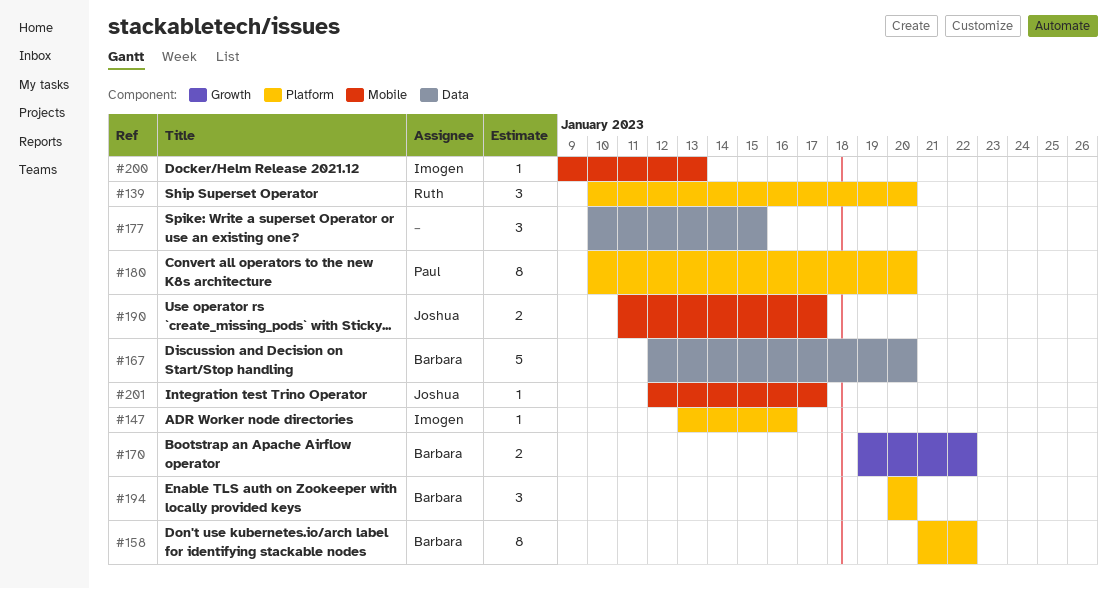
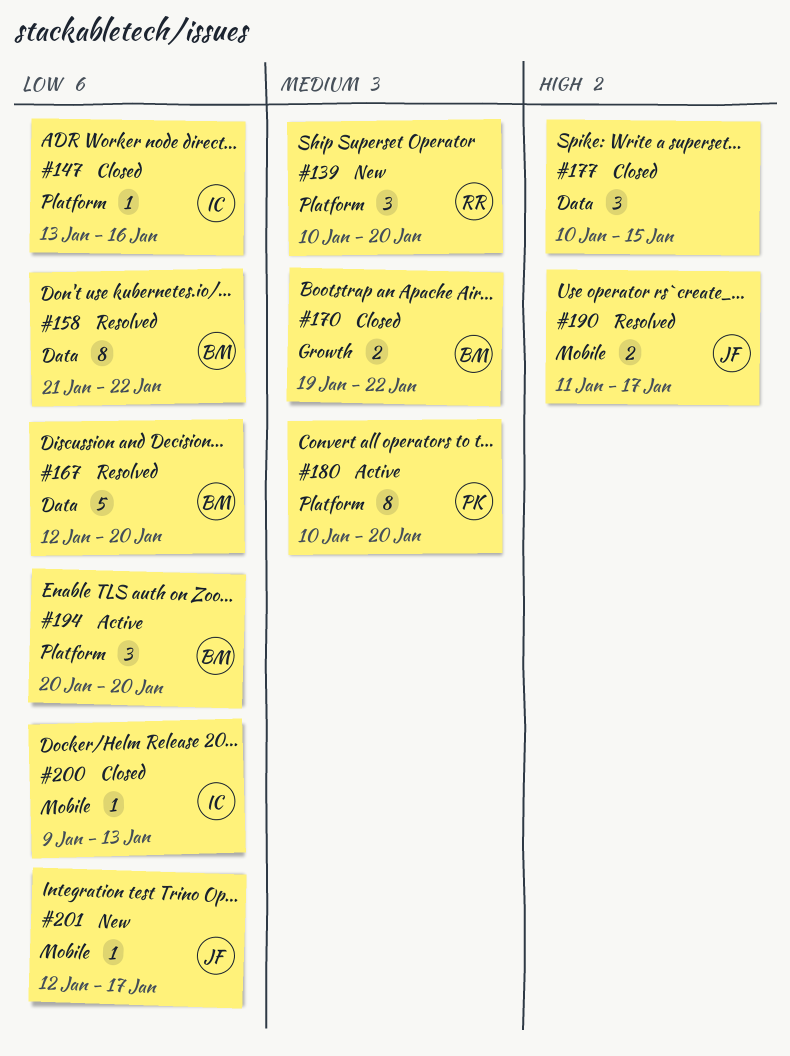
#158, label: Platform -> Data

